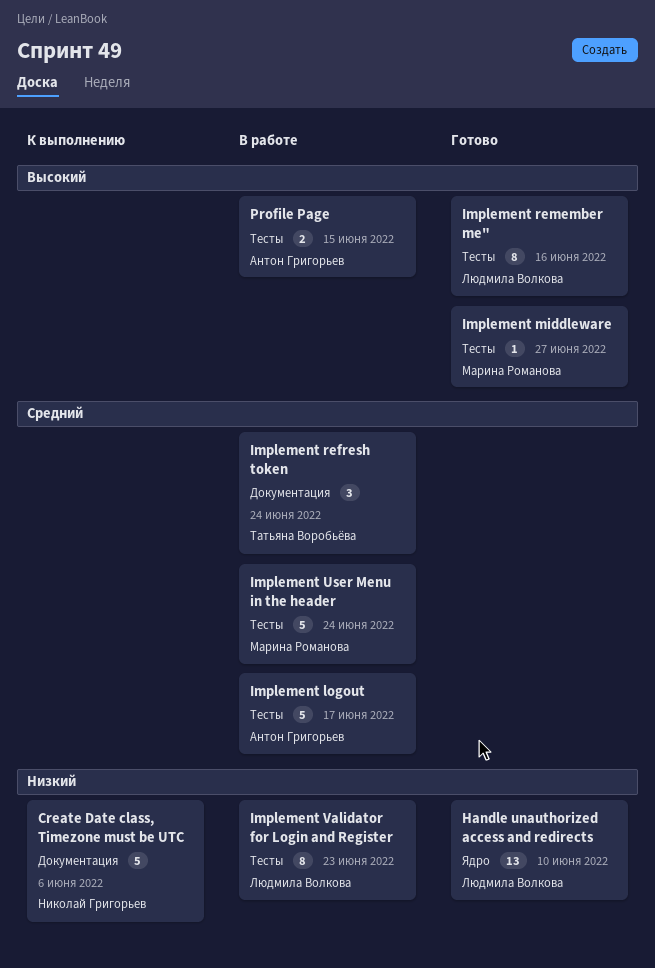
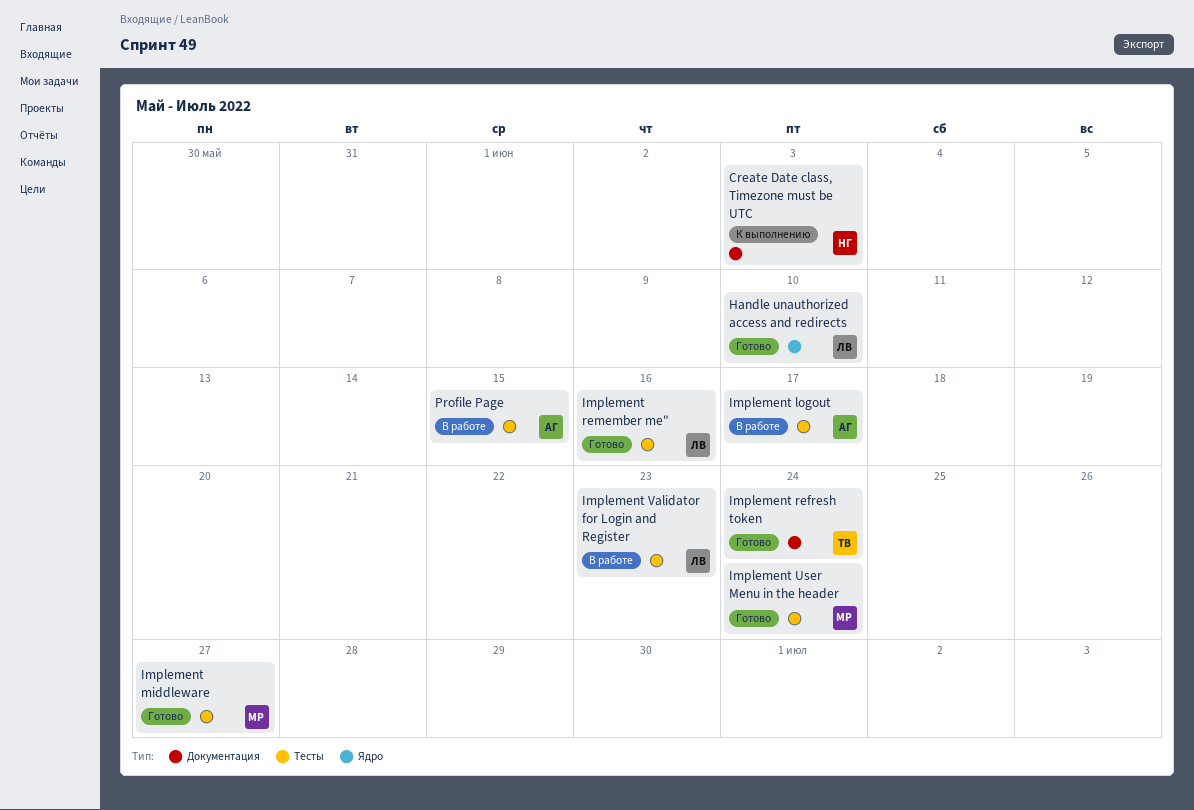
Create Date class, Timezone must be UTC, due: Jun 6 -> Jun 3
Implement refresh token, status: В работе -> Готово
Implement User Menu in the header, status: В работе -> Готово

